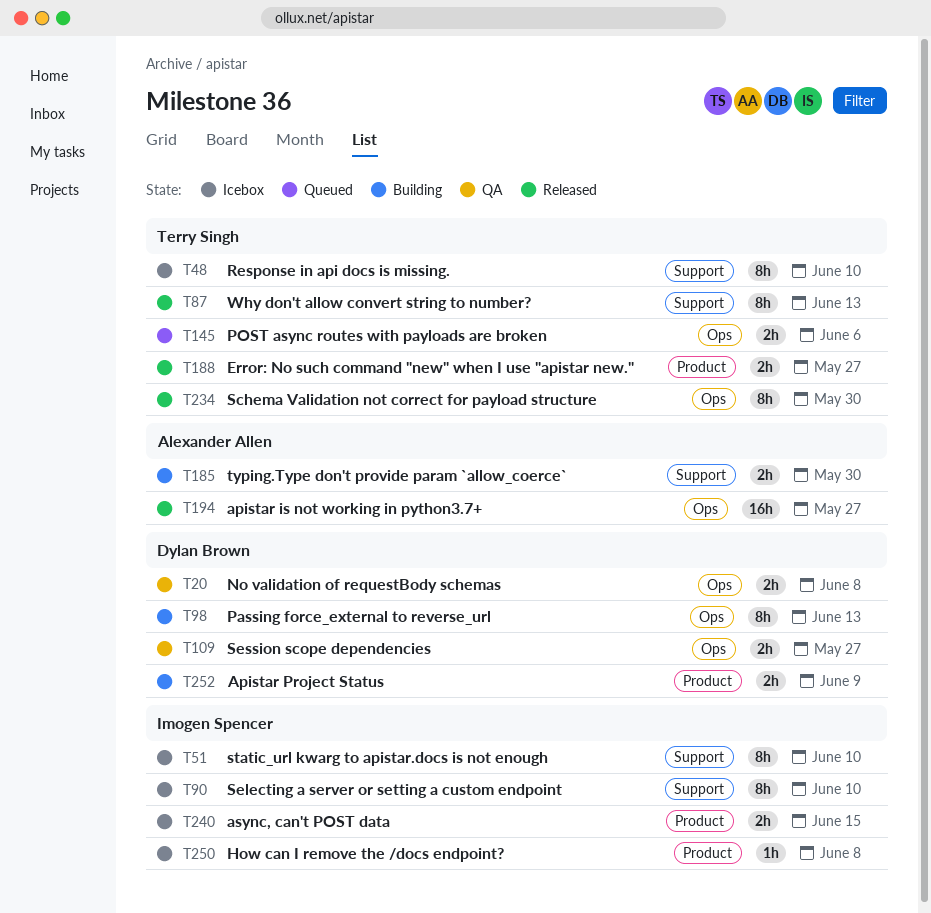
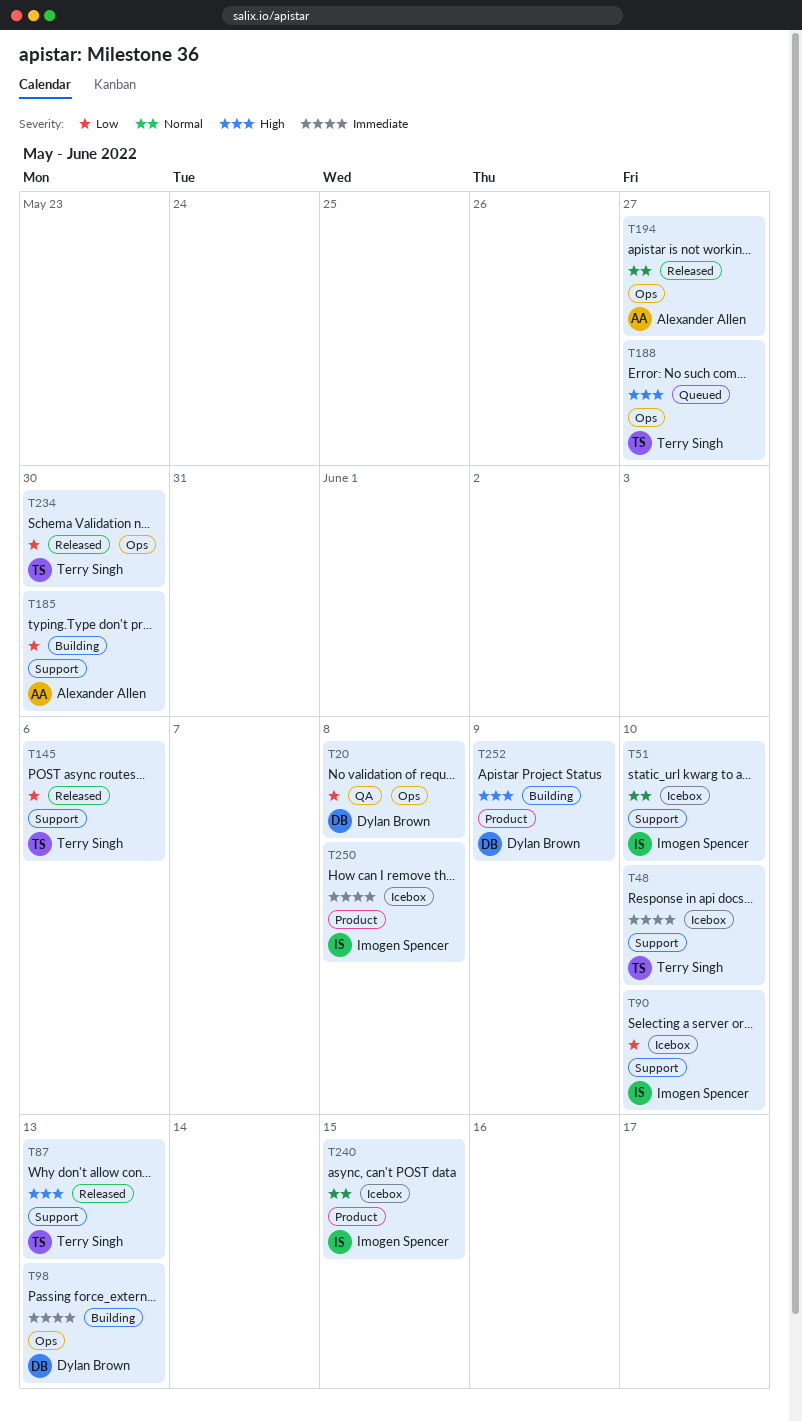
T109: present -> none
T145, status: Queued -> Released
T145, label: Ops -> Support
T188, status: Released -> Queued
T188, label: Product -> Ops

